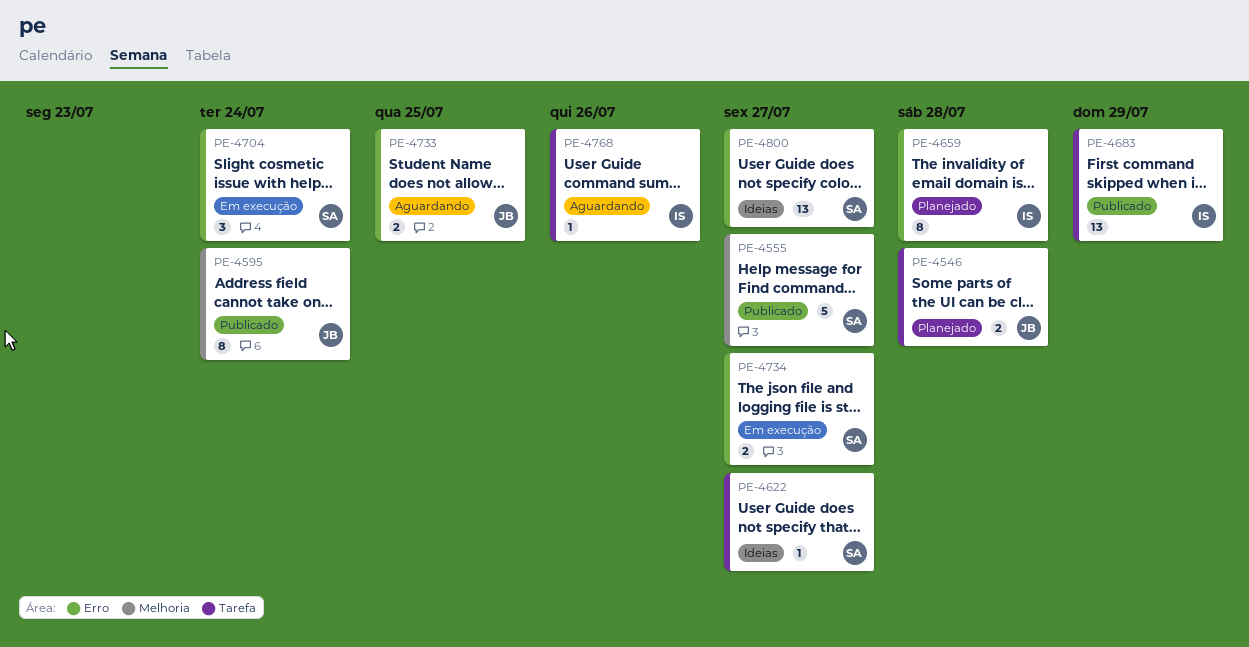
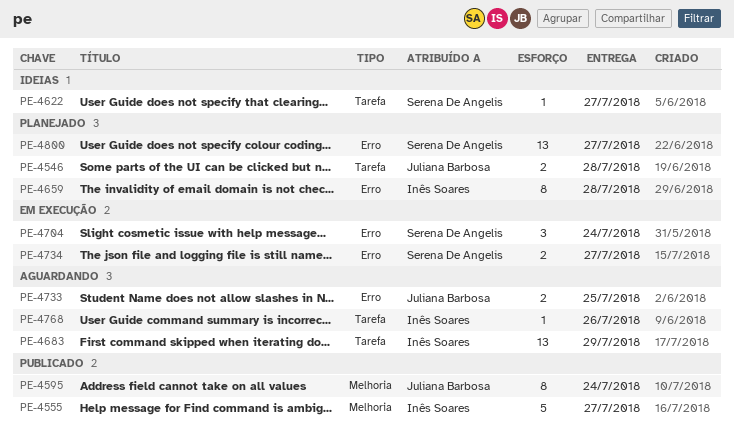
PE-4555, owner: Serena De Angelis -> Inês Soares
PE-4683, status: Publicado -> Aguardando
PE-4800, status: Ideias -> Planejado

